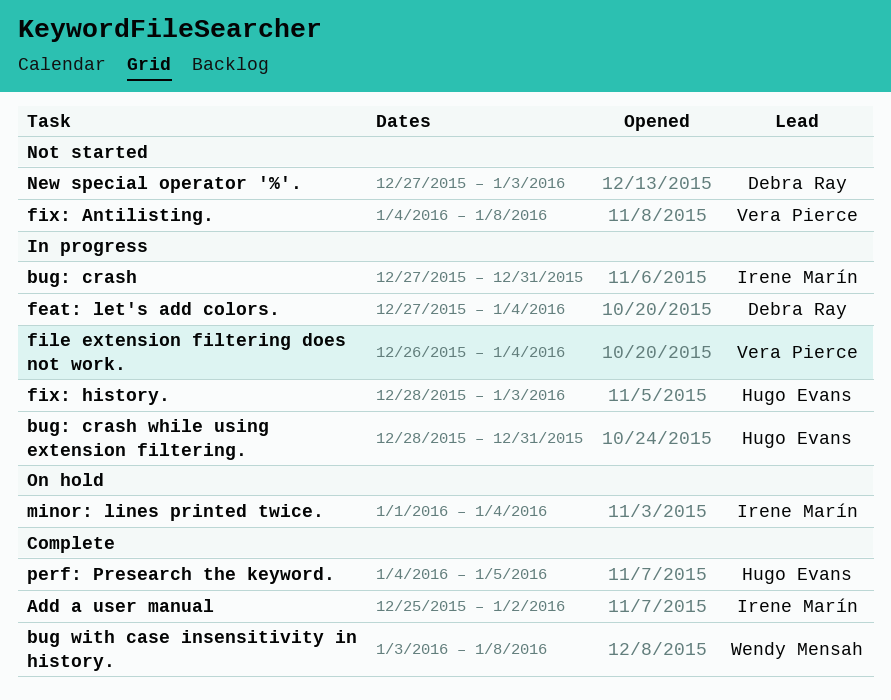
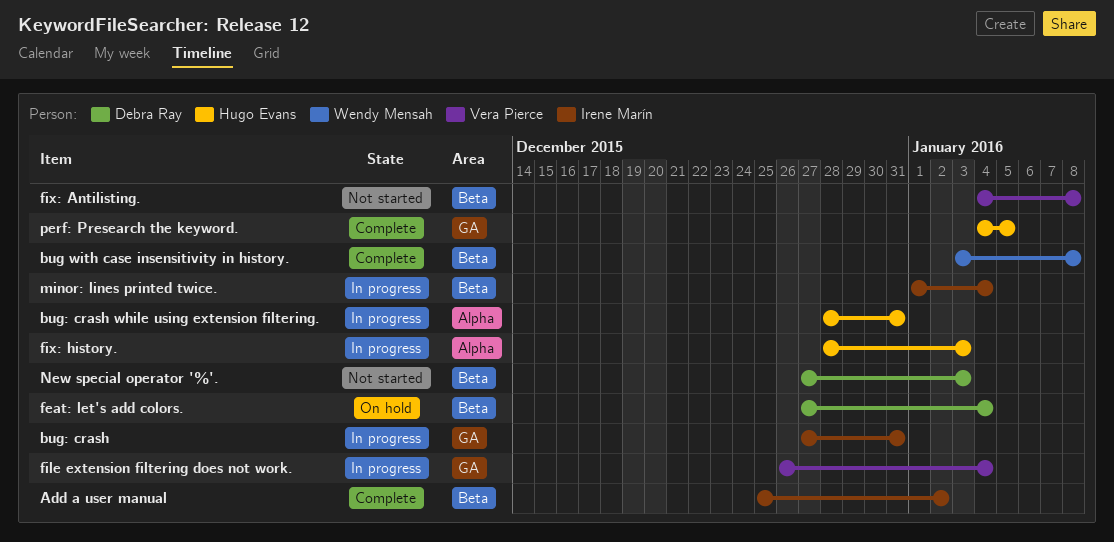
feat: let's add colors., status: In progress -> On hold
minor: lines printed twice., status: On hold -> In progress

